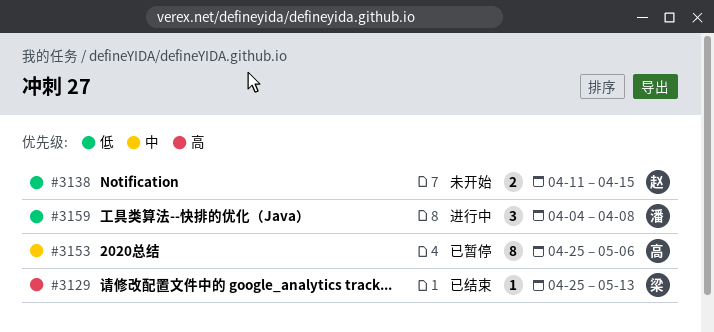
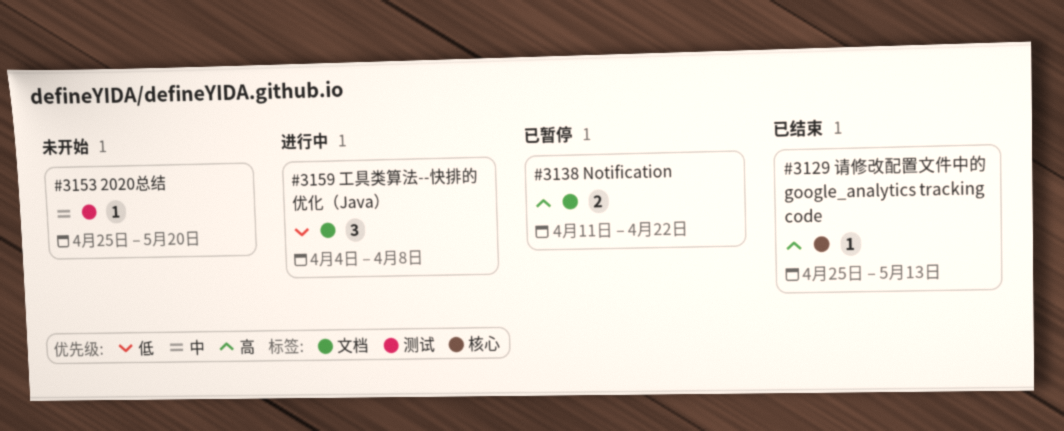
#3138, status: 未开始 -> 已暂停
#3138, priority: 低 -> 高
#3138, due: Apr 15 -> Apr 22
#3153, status: 已暂停 -> 未开始
#3153, estimate: 8 -> 1
#3153, due: May 6 -> May 20

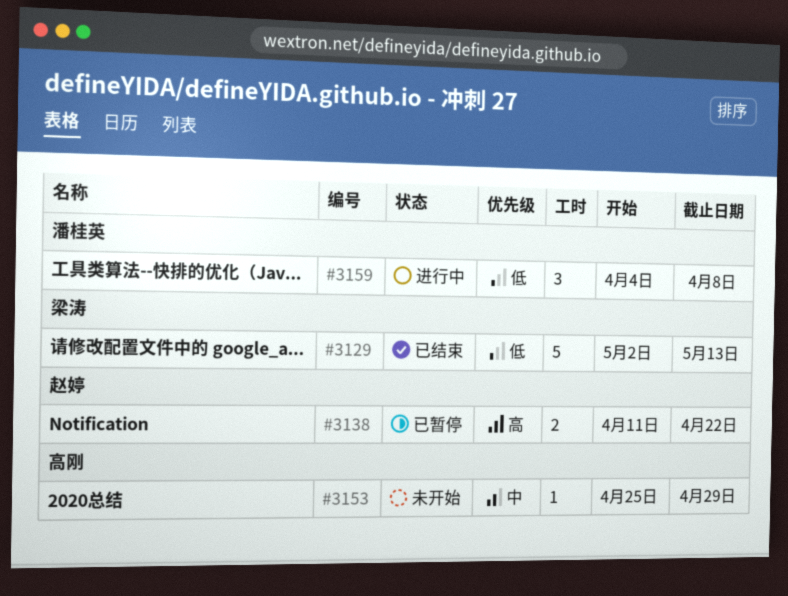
#3129, priority: 高 -> 低
#3129, estimate: 1 -> 5
#3129, start: Apr 25 -> May 2
#3153, due: May 20 -> Apr 29

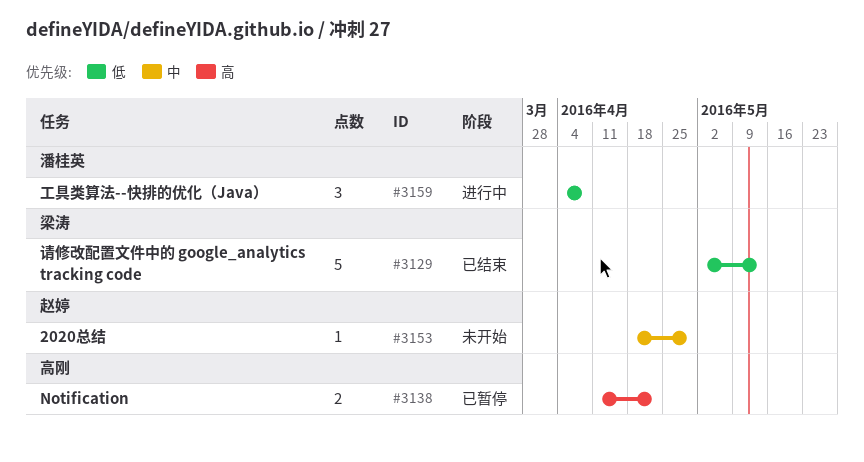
#3138, owner: 赵婷 -> 高刚
#3153, owner: 高刚 -> 赵婷
#3153, start: Apr 25 -> Apr 18

